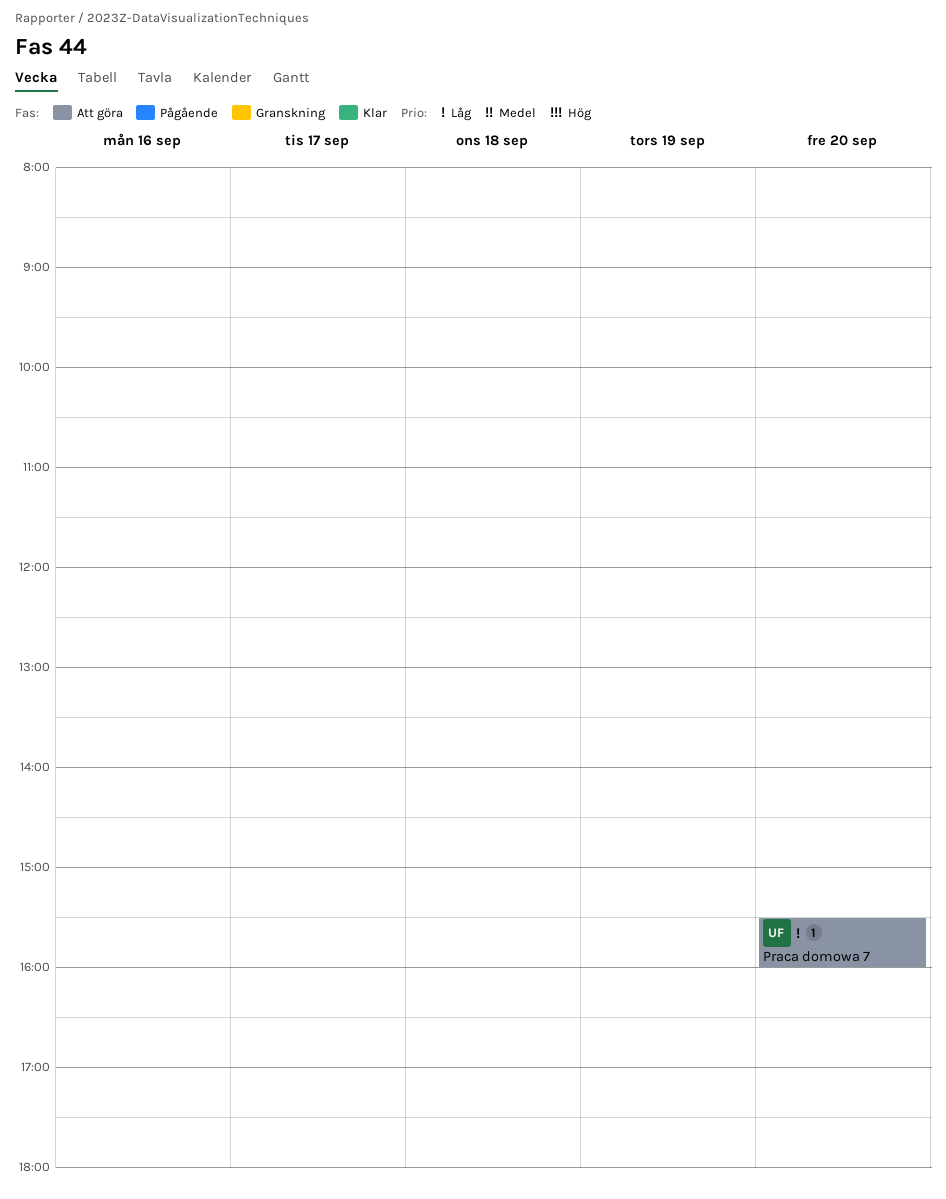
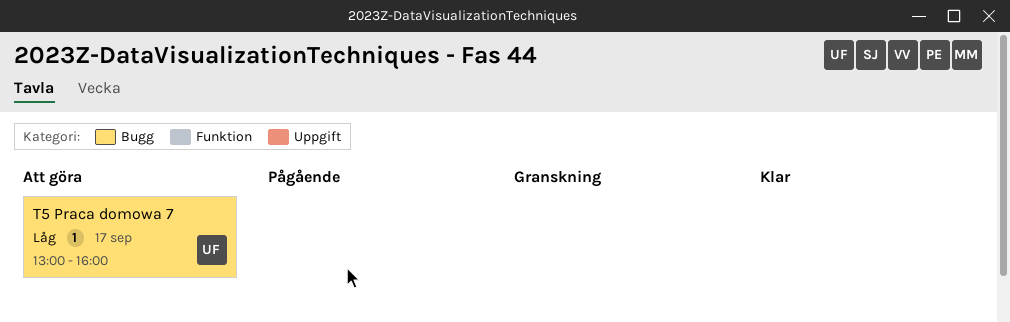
Praca domowa 7, day: Sep 20 -> Sep 17
Praca domowa 7, begins: 15:30 -> 13:00

